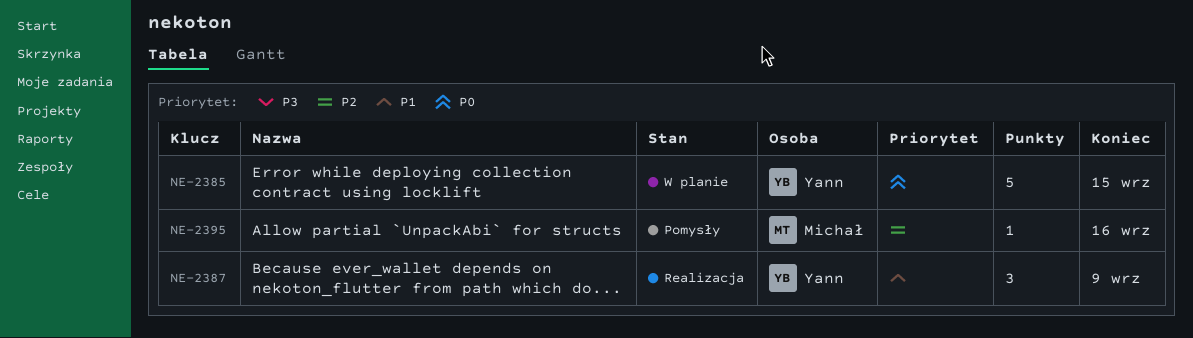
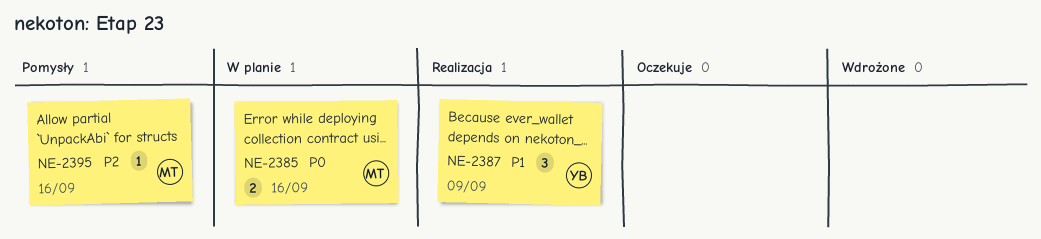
NE-2385, owner: Yann -> Michał
NE-2385, estimate: 5 -> 2
NE-2385, due: Sep 15 -> Sep 16

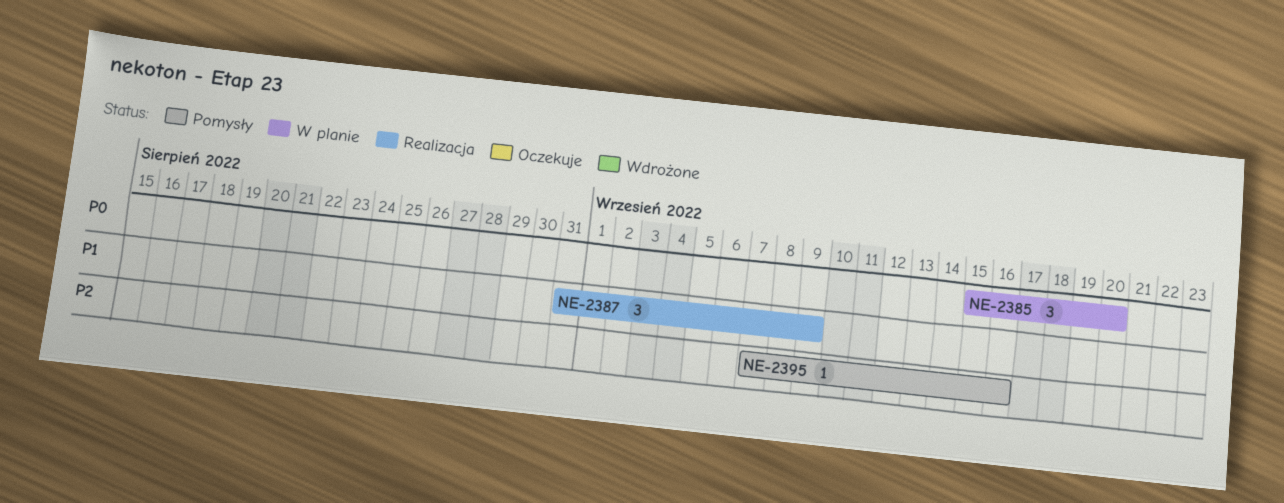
NE-2385, estimate: 2 -> 3
NE-2385, due: Sep 16 -> Sep 20

